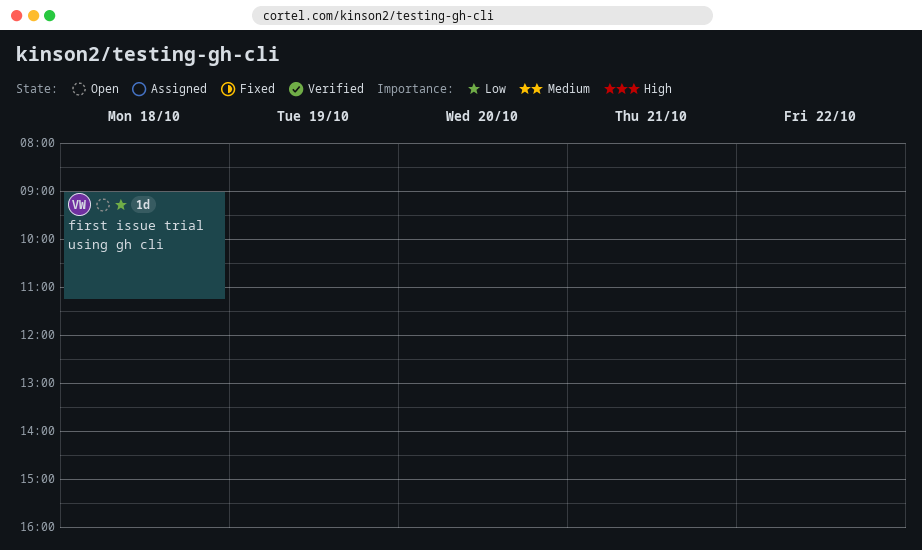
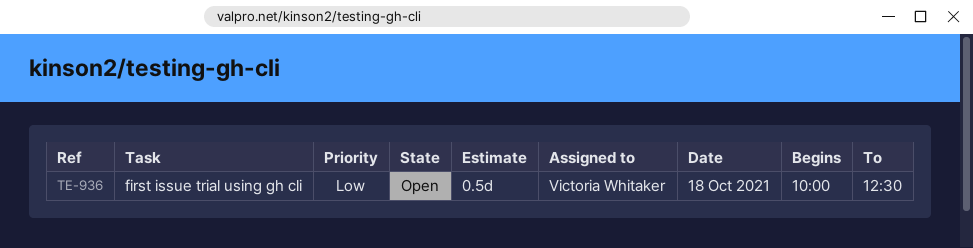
first issue trial using gh cli, estimate: 1d -> 0.5d
first issue trial using gh cli, begins: 09:00 -> 10:00
first issue trial using gh cli, ends: 11:15 -> 12:30

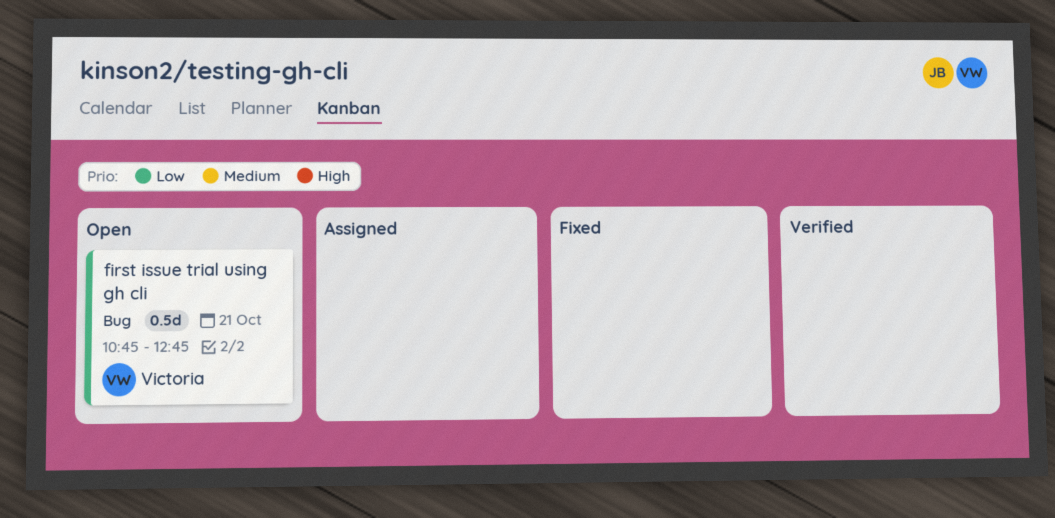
first issue trial using gh cli, day: Oct 18 -> Oct 21
first issue trial using gh cli, begins: 10:00 -> 10:45
first issue trial using gh cli, ends: 12:30 -> 12:45

